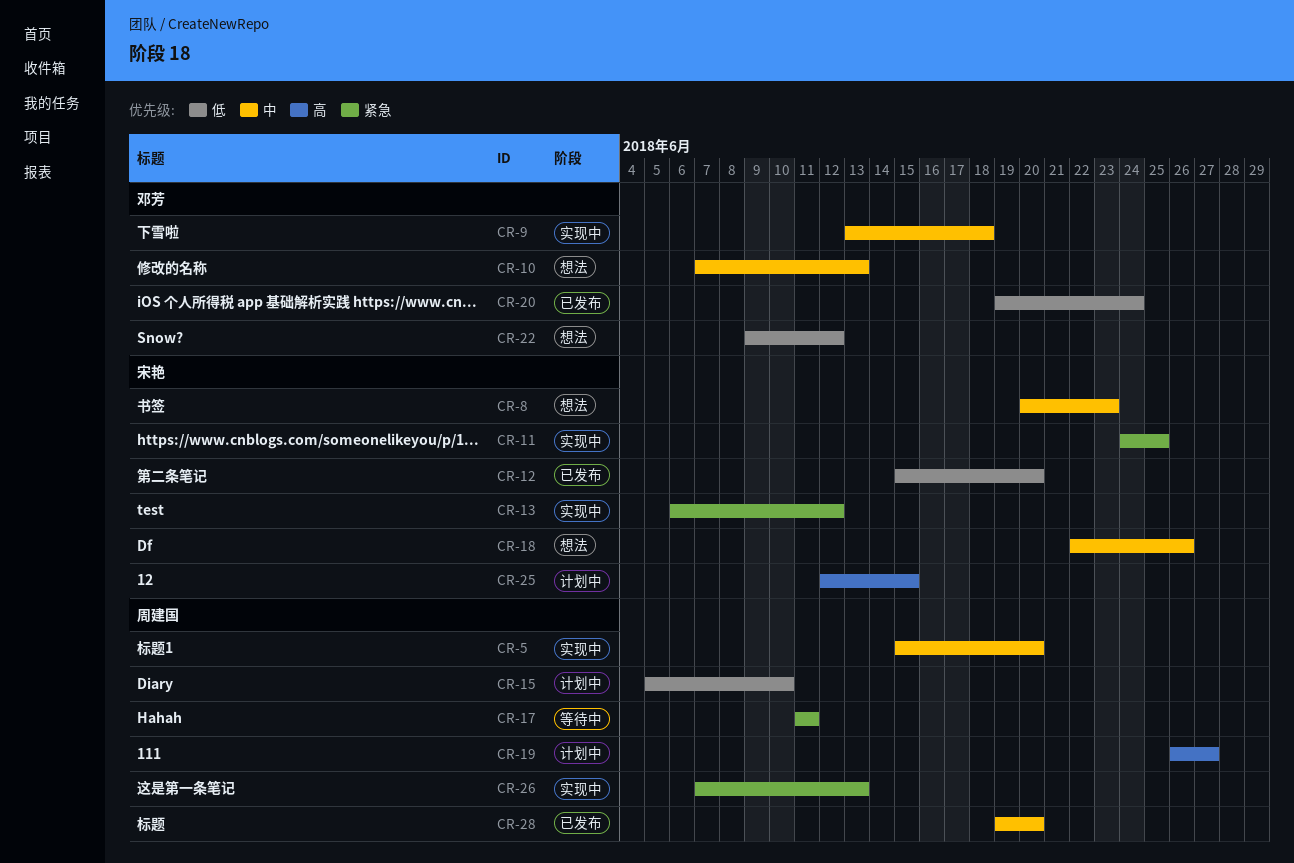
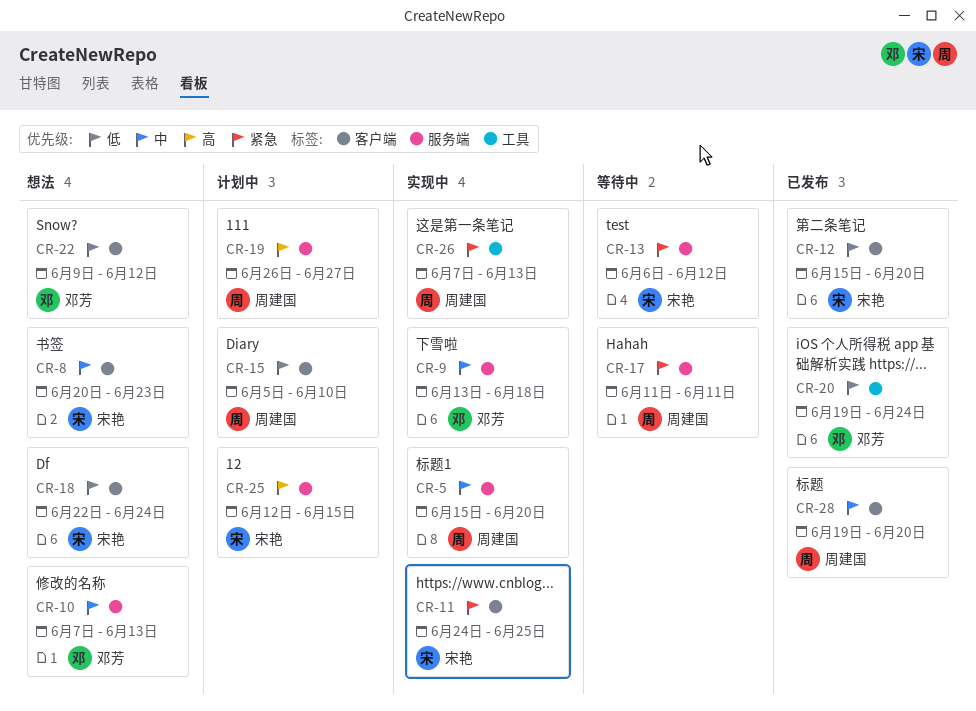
CR-13, status: 实现中 -> 等待中
CR-18, priority: 中 -> 低
CR-18, due: Jun 26 -> Jun 24

